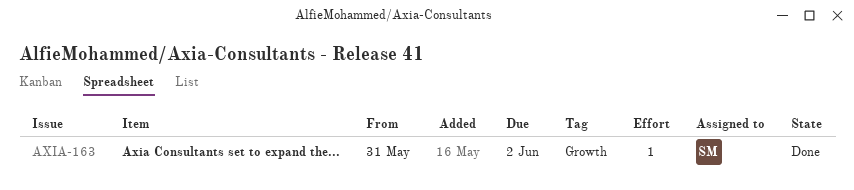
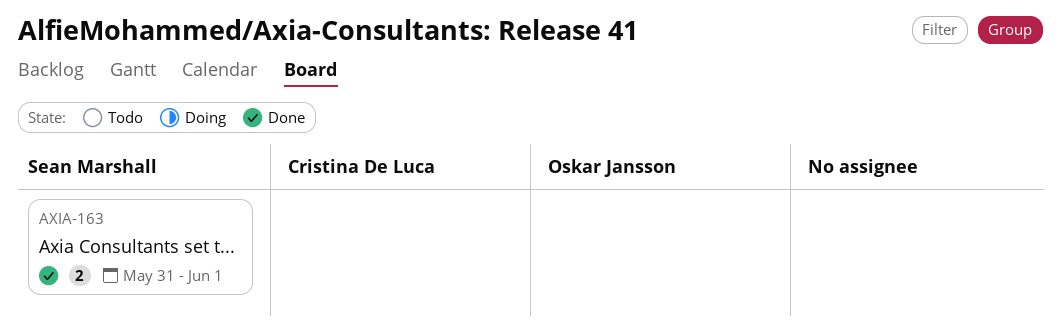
AXIA-163, estimate: 1 -> 2
AXIA-163, due: Jun 2 -> Jun 1

